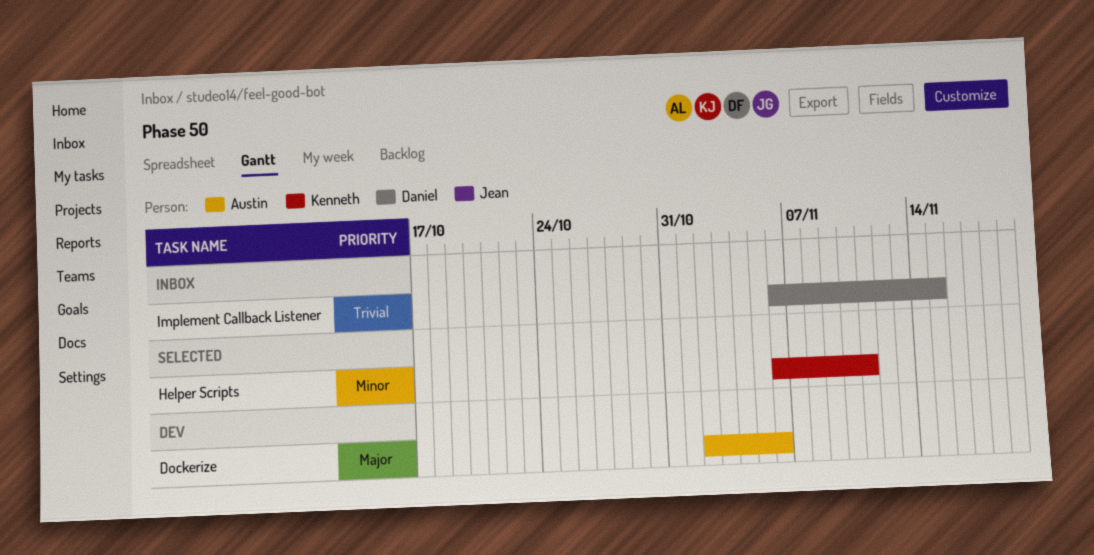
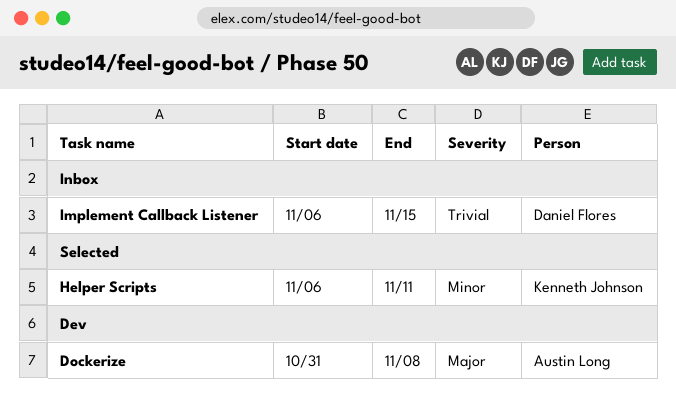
Dockerize, start: Nov 2 -> Oct 31
Dockerize, due: Nov 6 -> Nov 8

